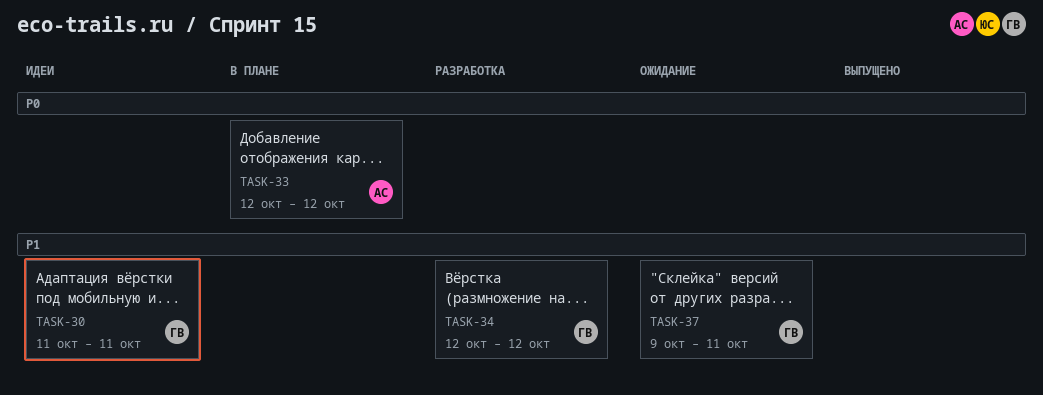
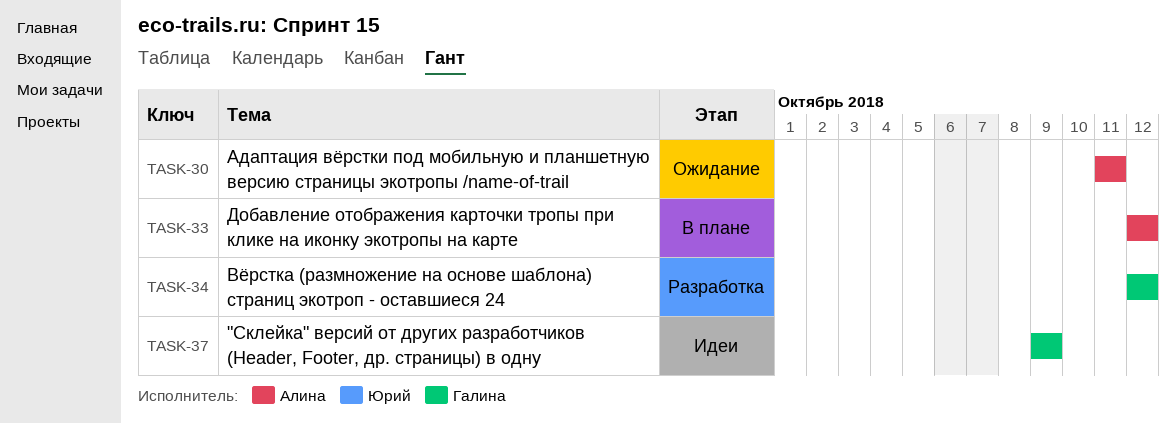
TASK-30, status: Идеи -> Ожидание
TASK-30, owner: Галина -> Алина
TASK-37, status: Ожидание -> Идеи
TASK-37, due: Oct 11 -> Oct 9

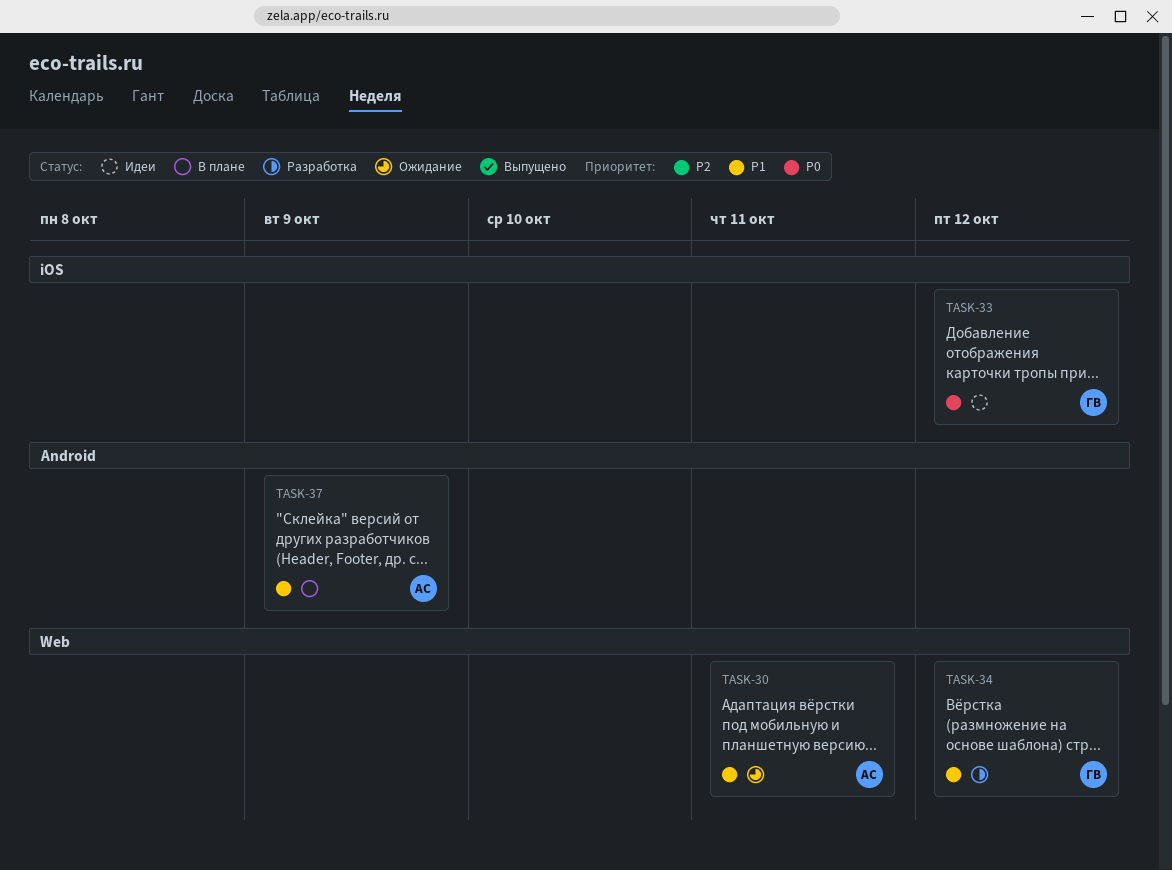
TASK-33, status: В плане -> Идеи
TASK-33, owner: Алина -> Галина
TASK-37, status: Идеи -> В плане
TASK-37, owner: Галина -> Алина

